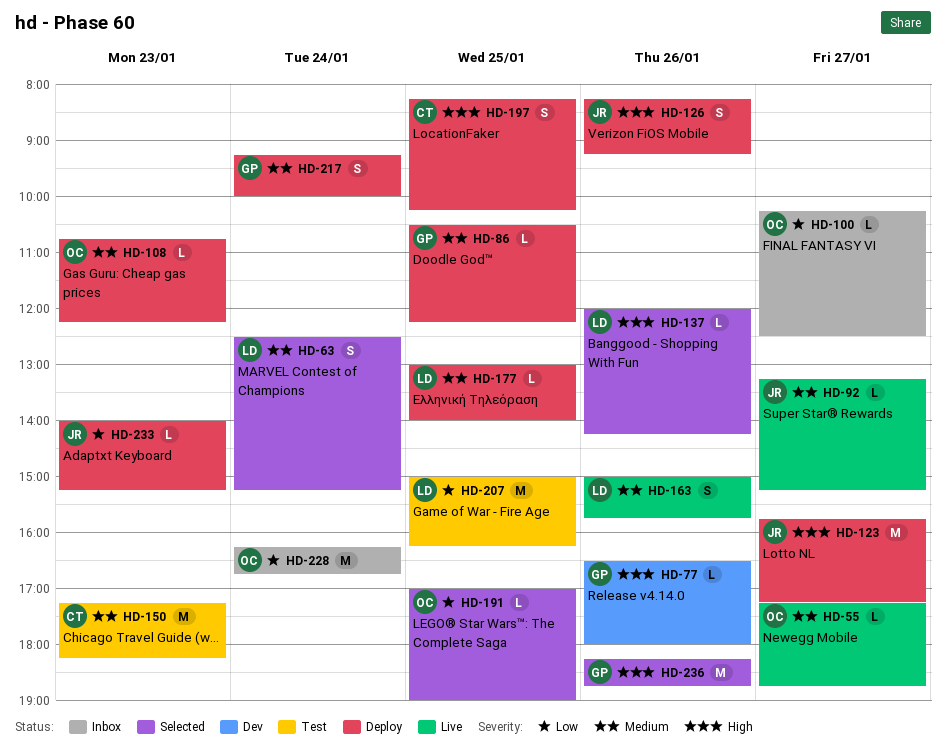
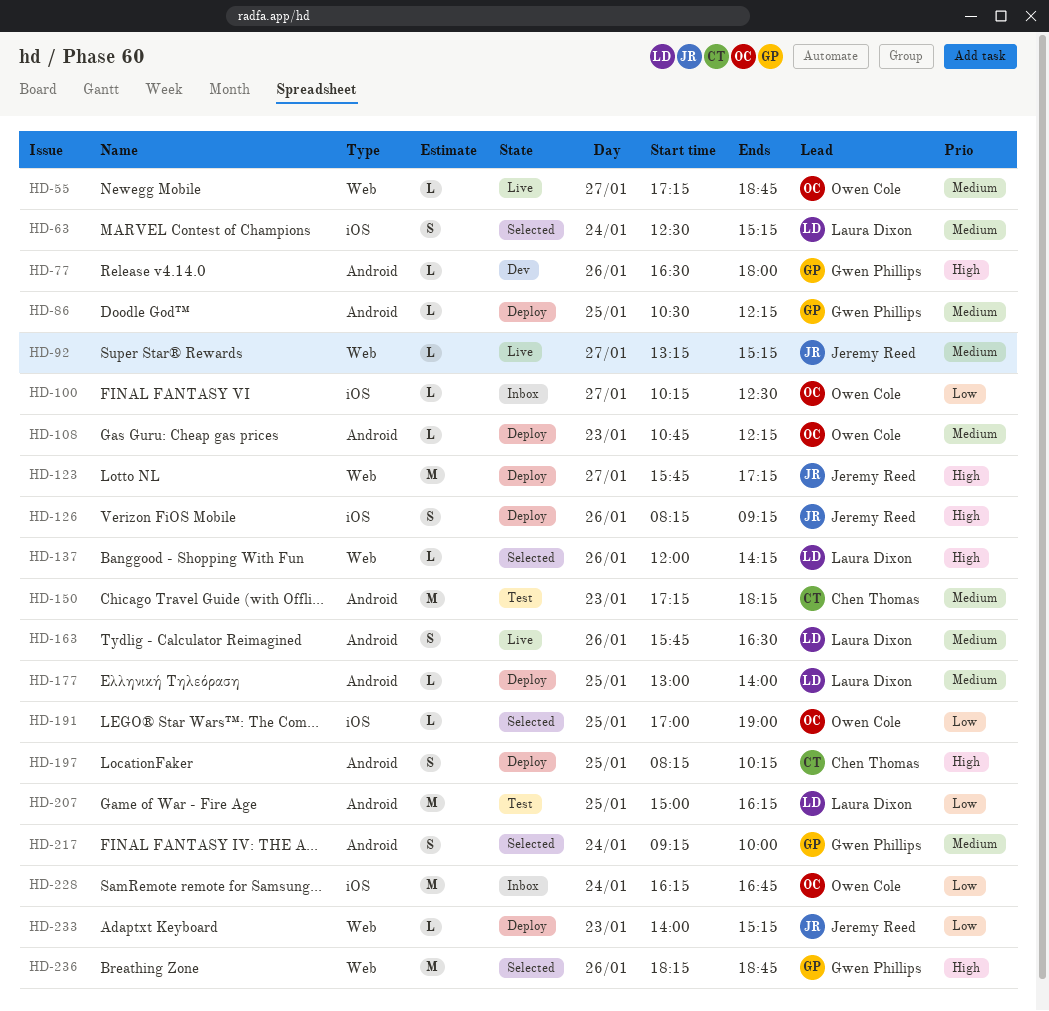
HD-163, begins: 15:00 -> 15:45
HD-163, ends: 15:45 -> 16:30
HD-217, status: Deploy -> Selected

